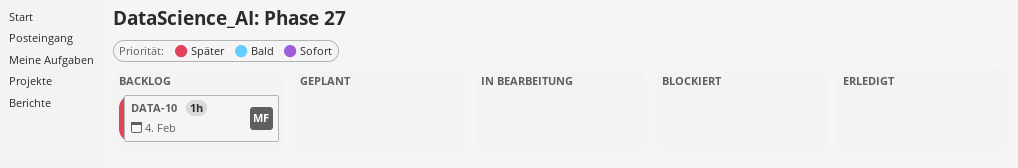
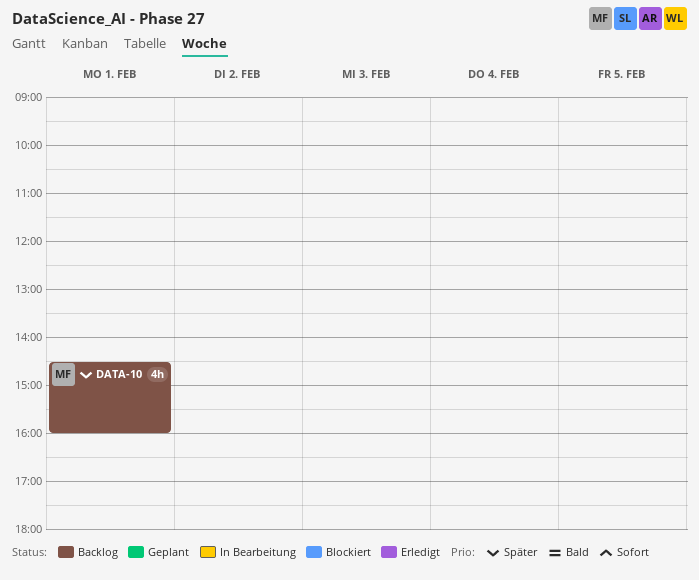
DATA-10, estimate: 1h -> 4h
DATA-10, day: Feb 4 -> Feb 1

